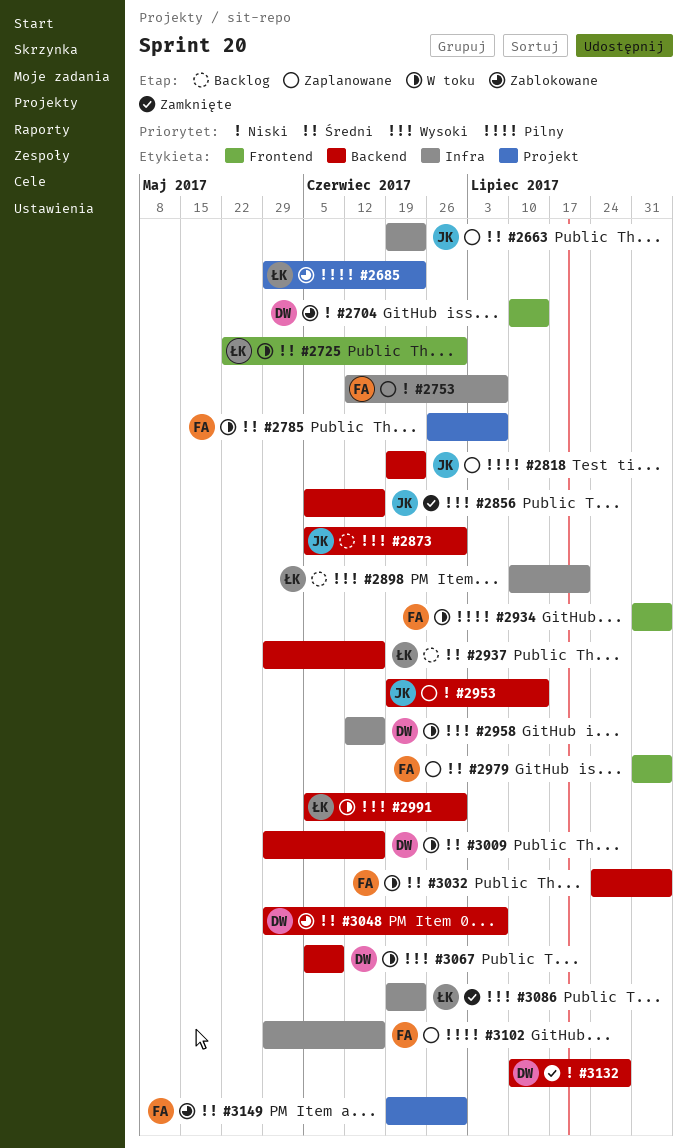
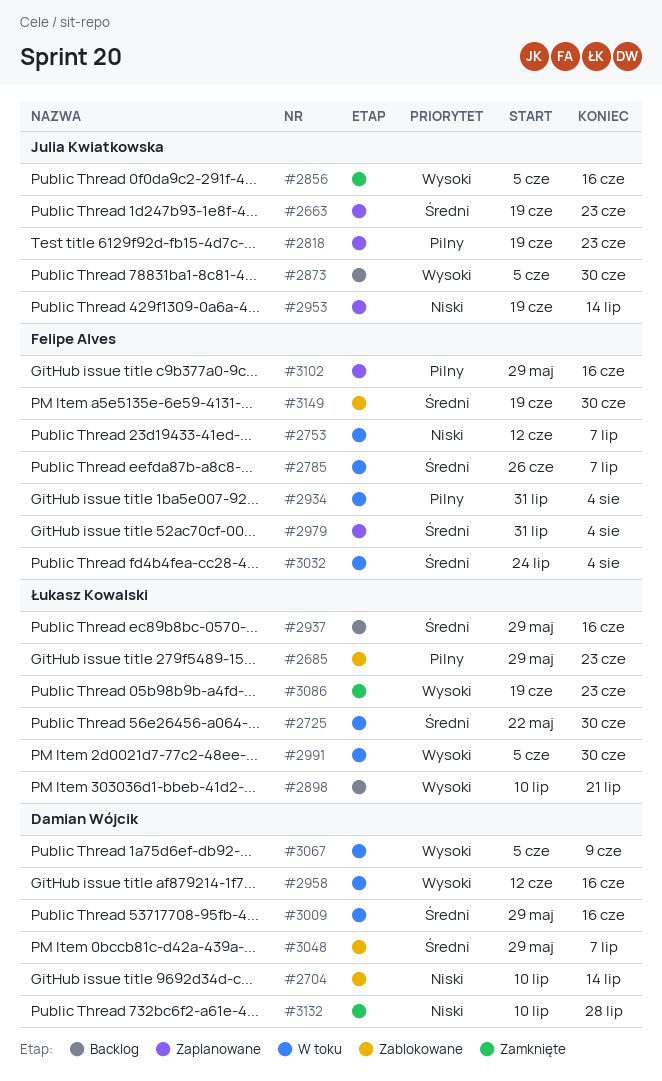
#2753, status: Zaplanowane -> W toku

